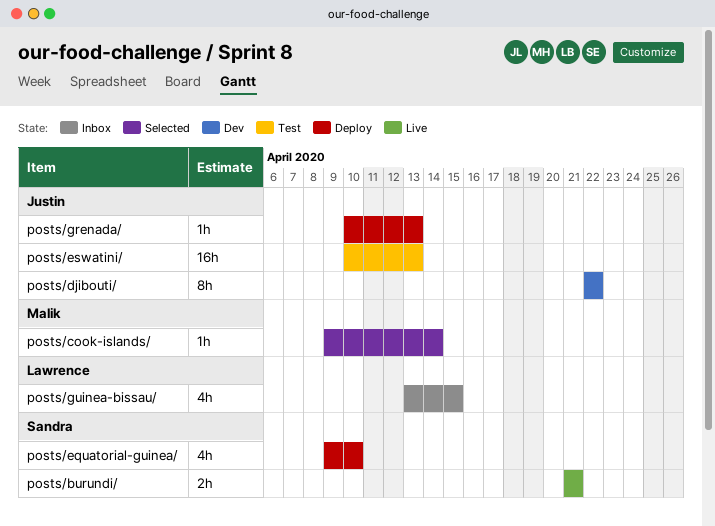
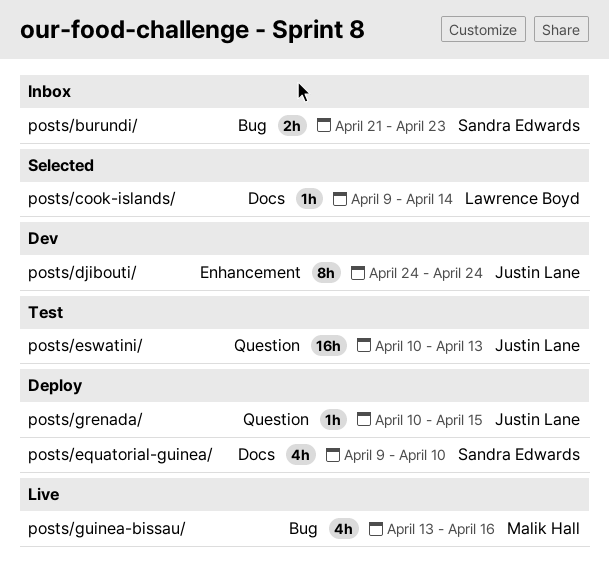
posts/burundi/, status: Live -> Inbox
posts/burundi/, due: Apr 21 -> Apr 23
posts/cook-islands/, owner: Malik Hall -> Lawrence Boyd
posts/djibouti/, start: Apr 22 -> Apr 24
posts/djibouti/, due: Apr 22 -> Apr 24
posts/grenada/, due: Apr 13 -> Apr 15
posts/guinea-bissau/, status: Inbox -> Live
posts/guinea-bissau/, owner: Lawrence Boyd -> Malik Hall
posts/guinea-bissau/, due: Apr 15 -> Apr 16

